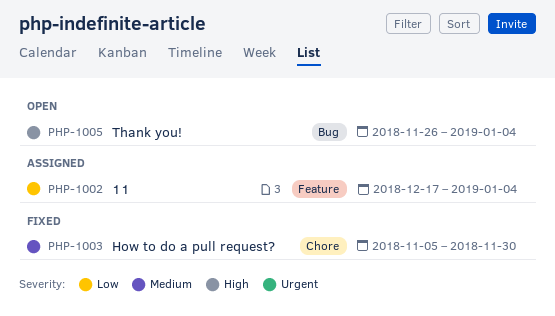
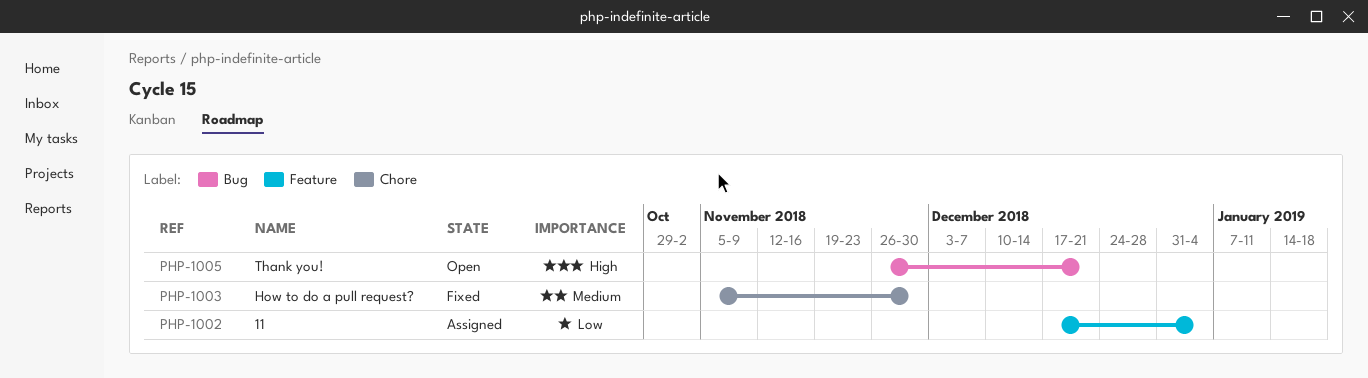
PHP-1005, due: Jan 4 -> Dec 21

